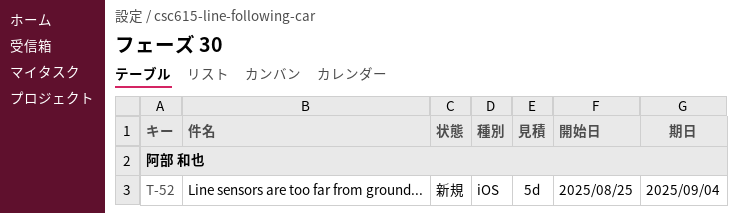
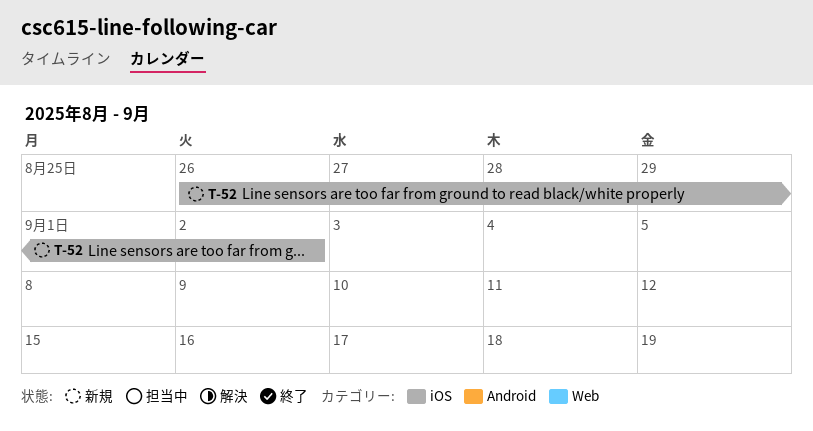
T-52, start: Aug 25 -> Aug 26
T-52, due: Sep 4 -> Sep 2

